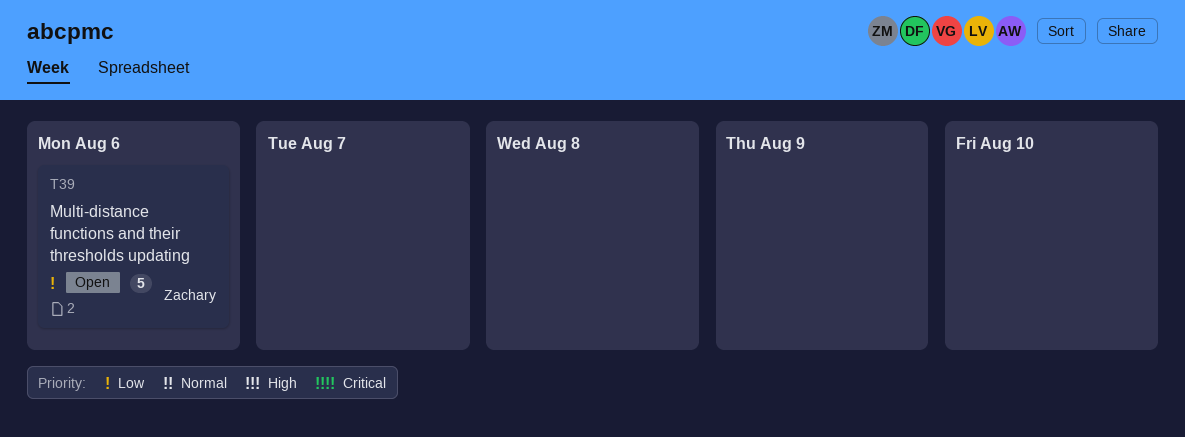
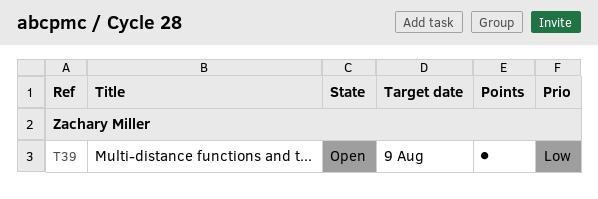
T39, estimate: 5 -> 1
T39, due: Aug 6 -> Aug 9

